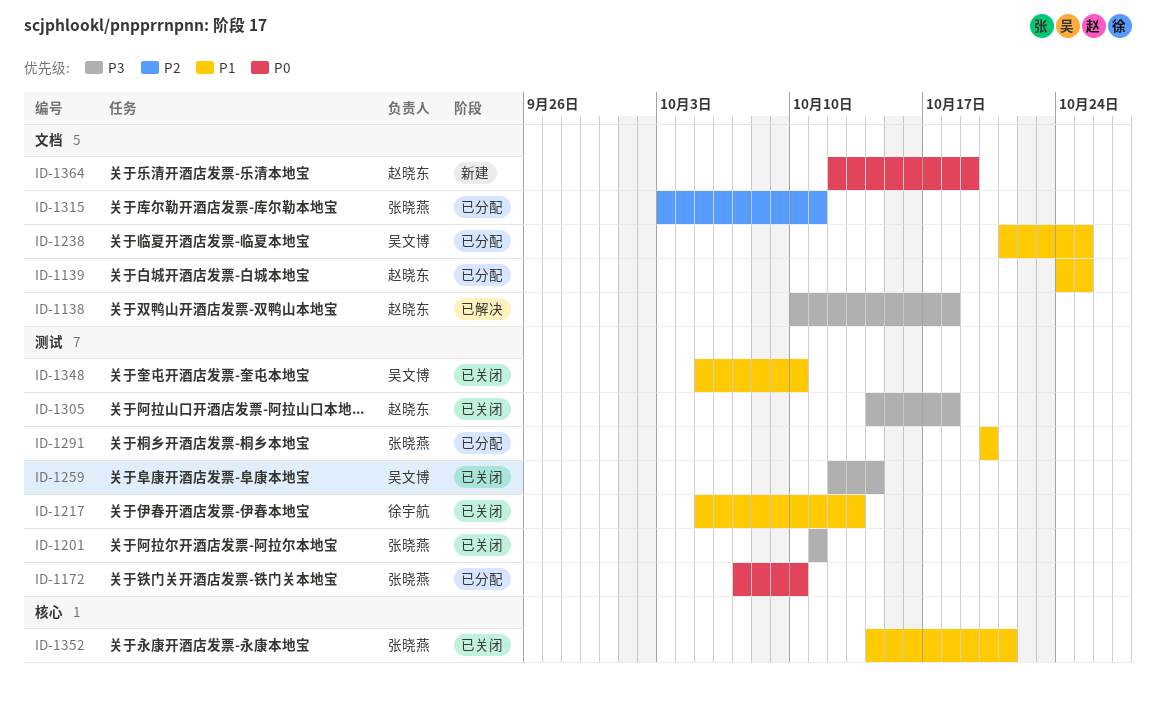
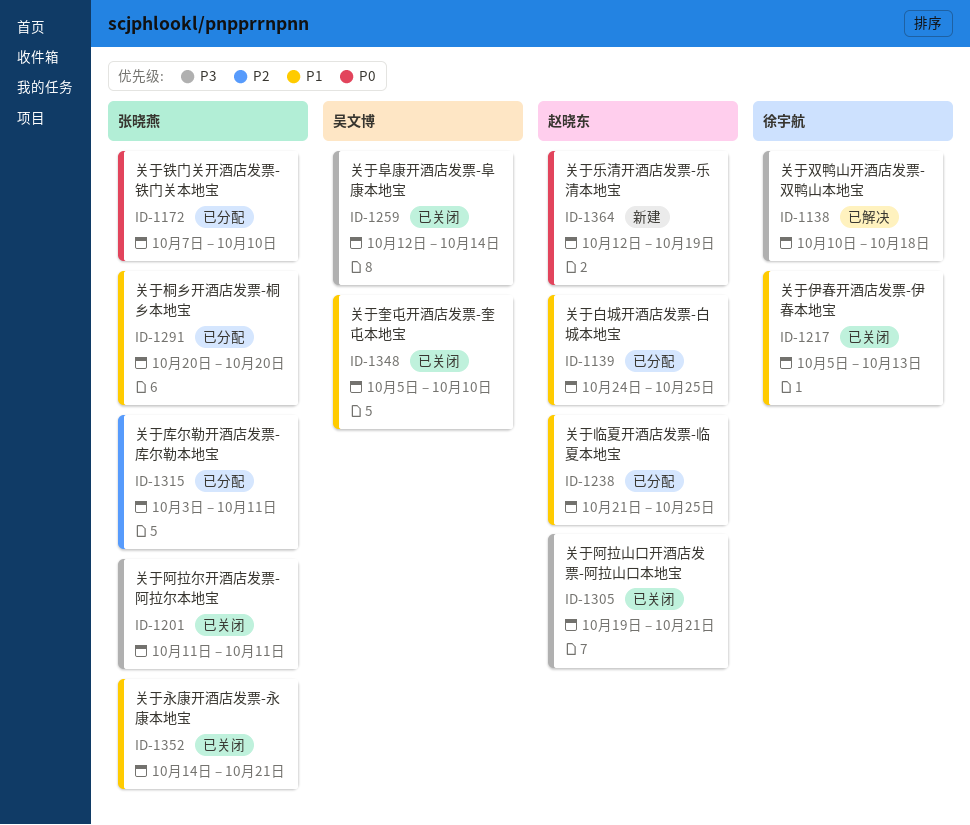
ID-1138, owner: 赵晓东 -> 徐宇航
ID-1238, owner: 吴文博 -> 赵晓东
ID-1305, start: Oct 14 -> Oct 19
ID-1305, due: Oct 18 -> Oct 21

